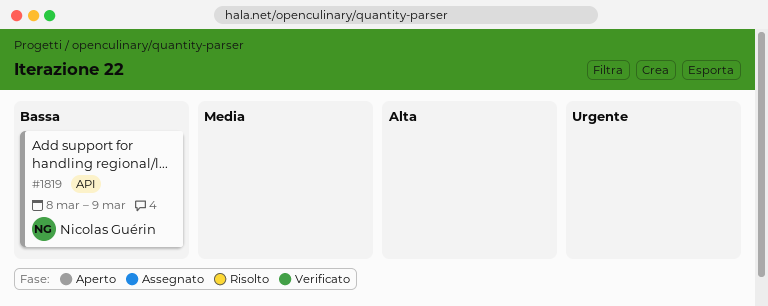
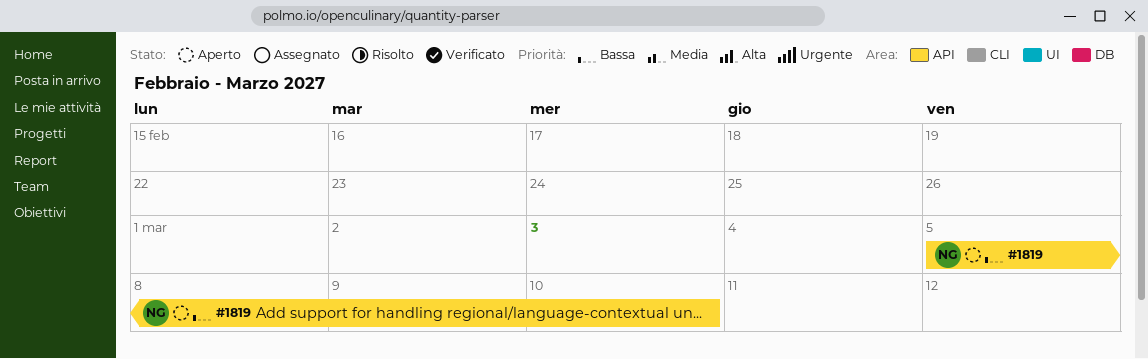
#1819, start: Mar 8 -> Mar 5
#1819, due: Mar 9 -> Mar 10

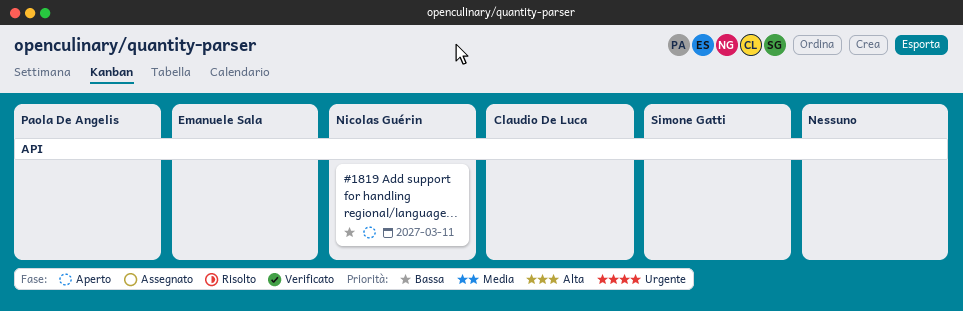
#1819, due: Mar 10 -> Mar 11

